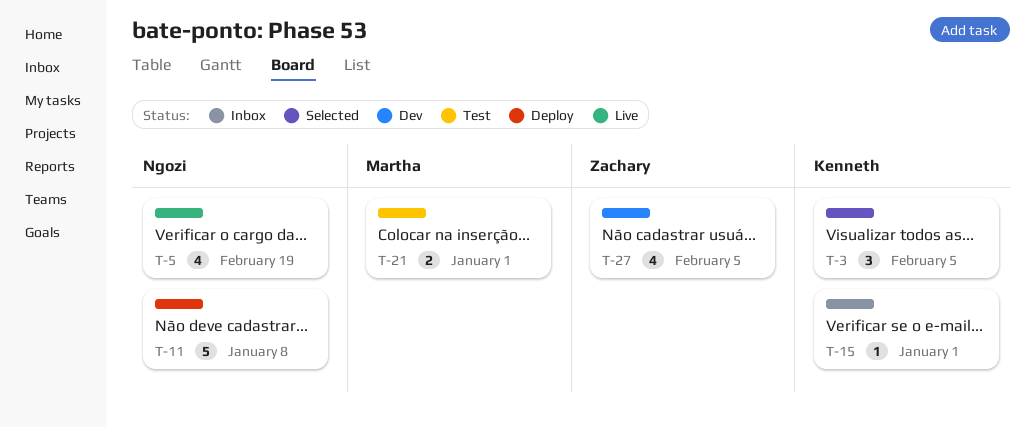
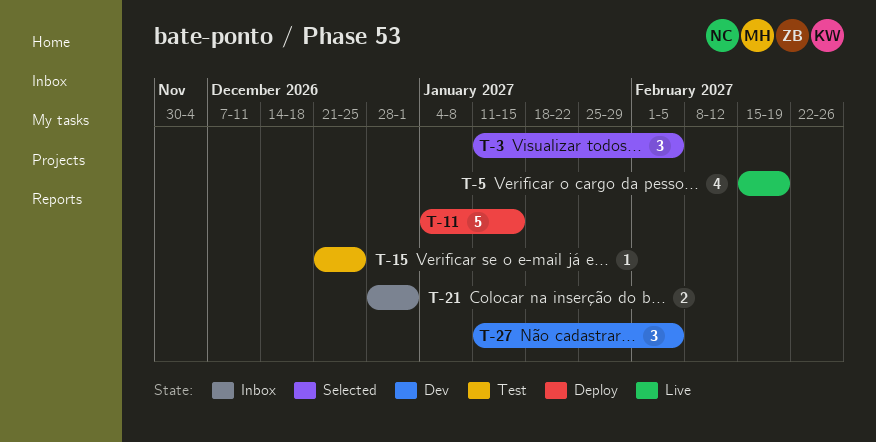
T-11, due: Jan 8 -> Jan 15
T-15, status: Inbox -> Test
T-15, due: Jan 1 -> Dec 25
T-21, status: Test -> Inbox
T-27, estimate: 4 -> 3

